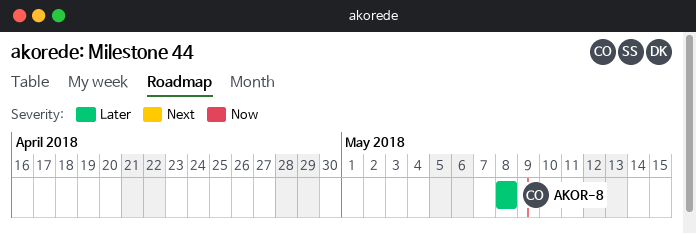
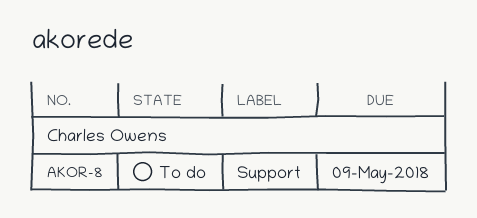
AKOR-8, due: May 8 -> May 9

